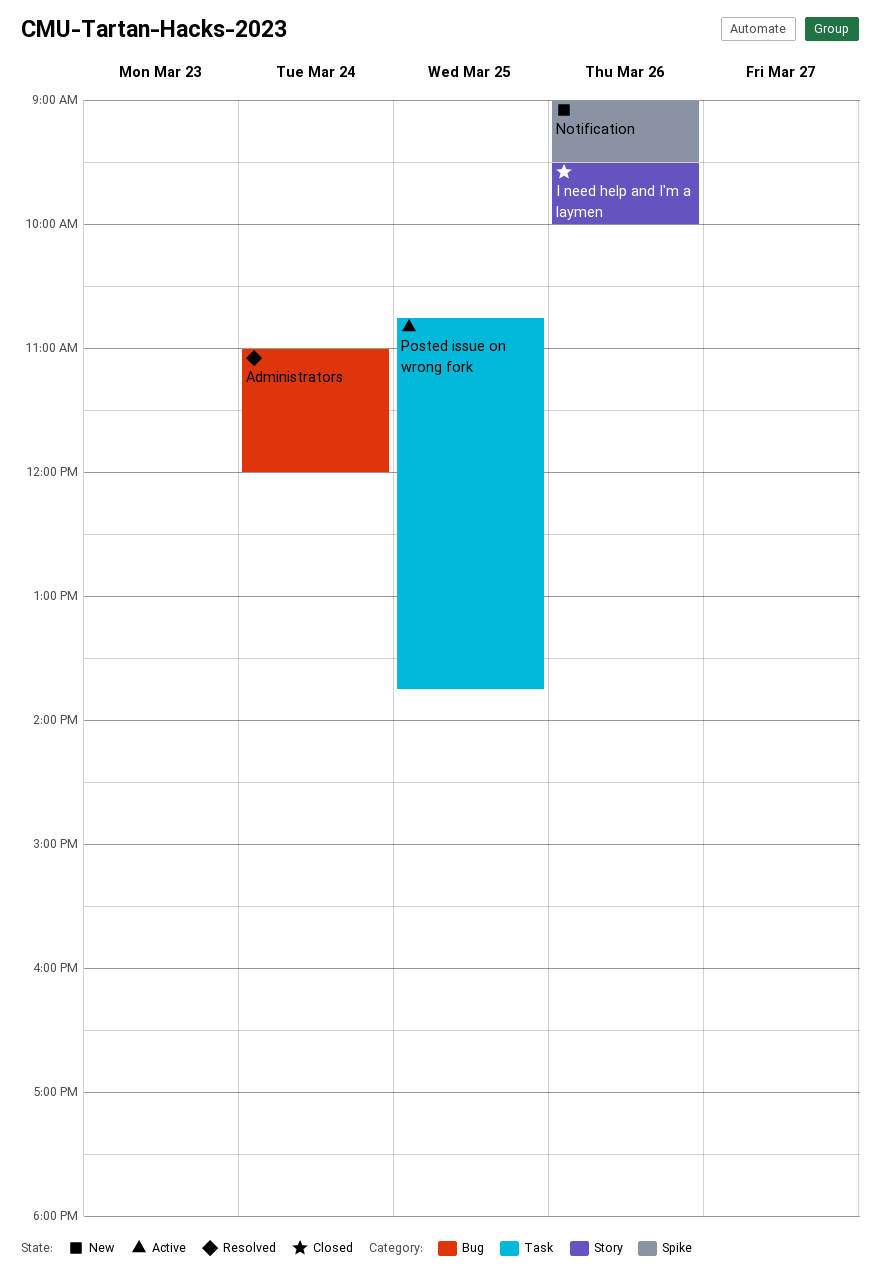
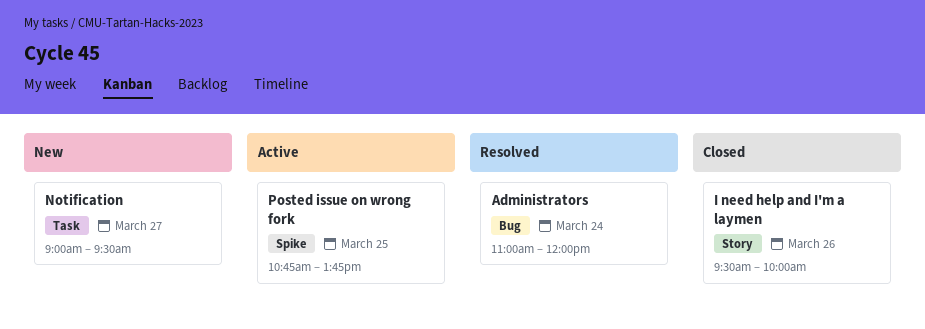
Notification, label: Spike -> Task
Notification, day: Mar 26 -> Mar 27
Posted issue on wrong fork, label: Task -> Spike

